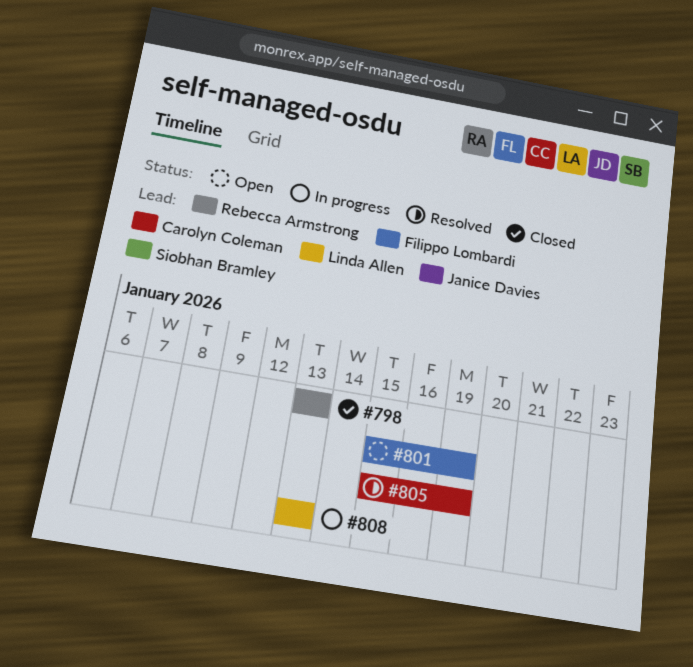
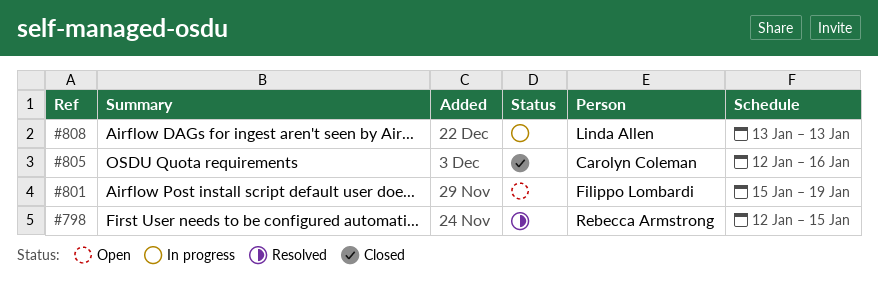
#798, status: Closed -> Resolved
#798, start: Jan 13 -> Jan 12
#798, due: Jan 13 -> Jan 15
#805, status: Resolved -> Closed
#805, start: Jan 15 -> Jan 12
#805, due: Jan 19 -> Jan 16

